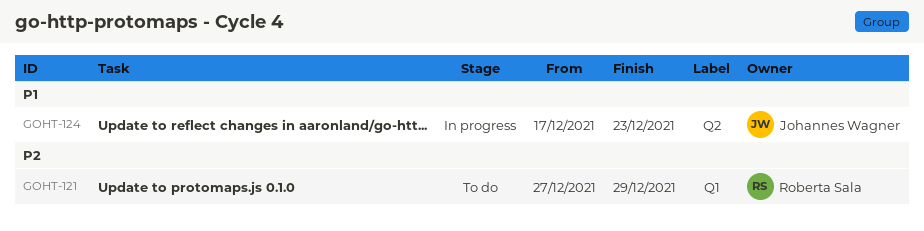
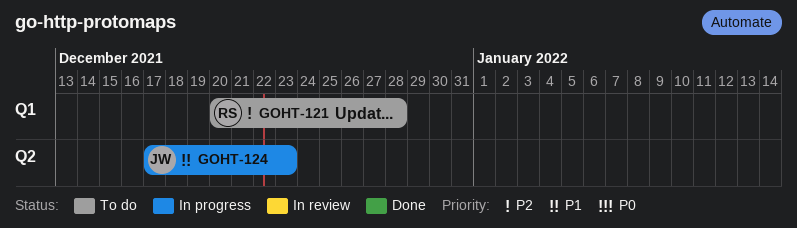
GOHT-121, start: Dec 27 -> Dec 20
GOHT-121, due: Dec 29 -> Dec 28

